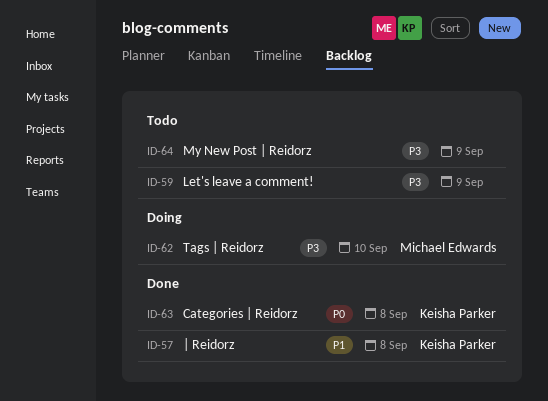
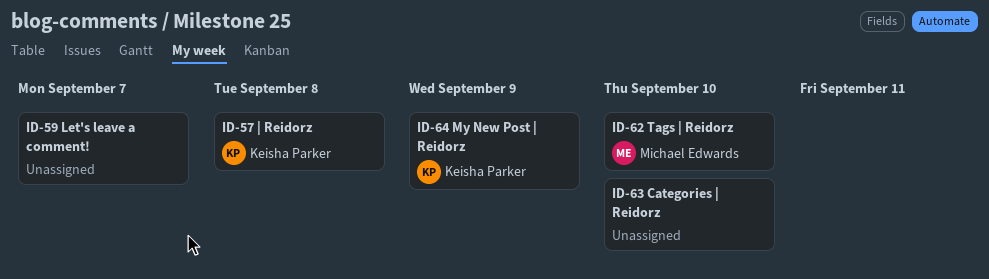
ID-59, due: Sep 9 -> Sep 7
ID-63, owner: Keisha Parker -> none
ID-63, due: Sep 8 -> Sep 10
ID-64, owner: none -> Keisha Parker

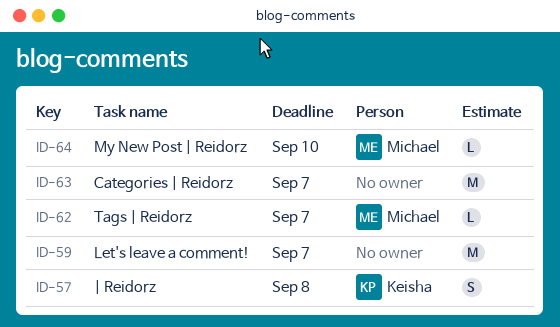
ID-62, due: Sep 10 -> Sep 7
ID-63, due: Sep 10 -> Sep 7
ID-64, owner: Keisha Parker -> Michael Edwards
ID-64, due: Sep 9 -> Sep 10

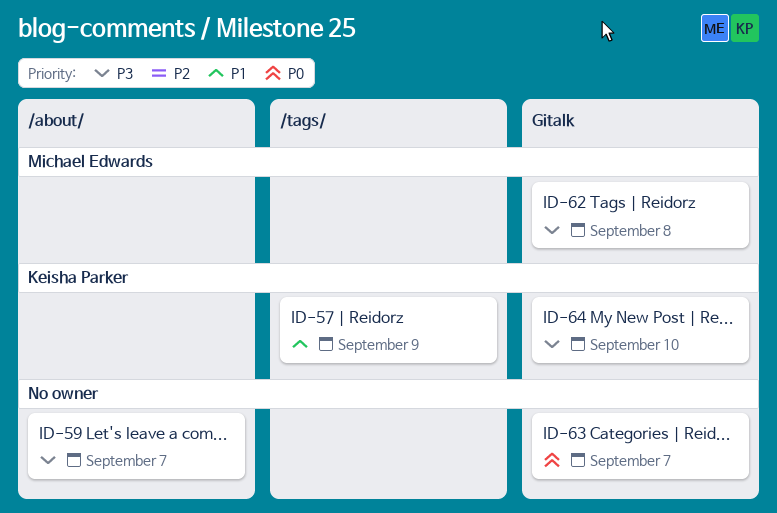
ID-57, due: Sep 8 -> Sep 9
ID-62, due: Sep 7 -> Sep 8
ID-64, owner: Michael Edwards -> Keisha Parker

